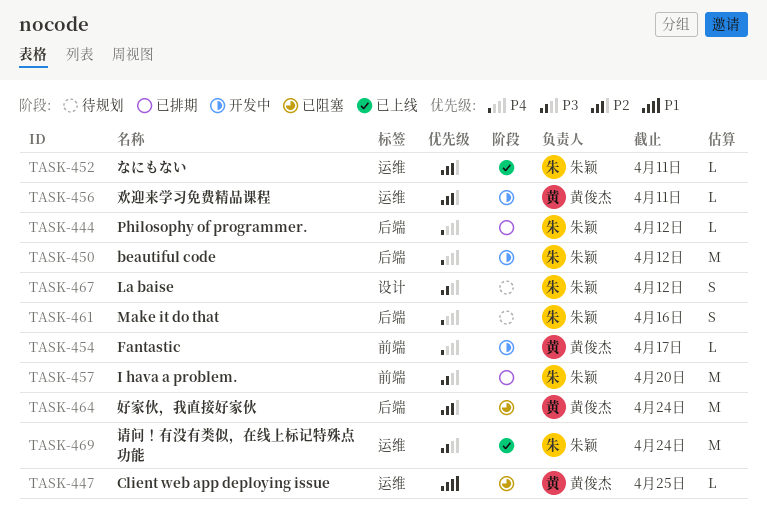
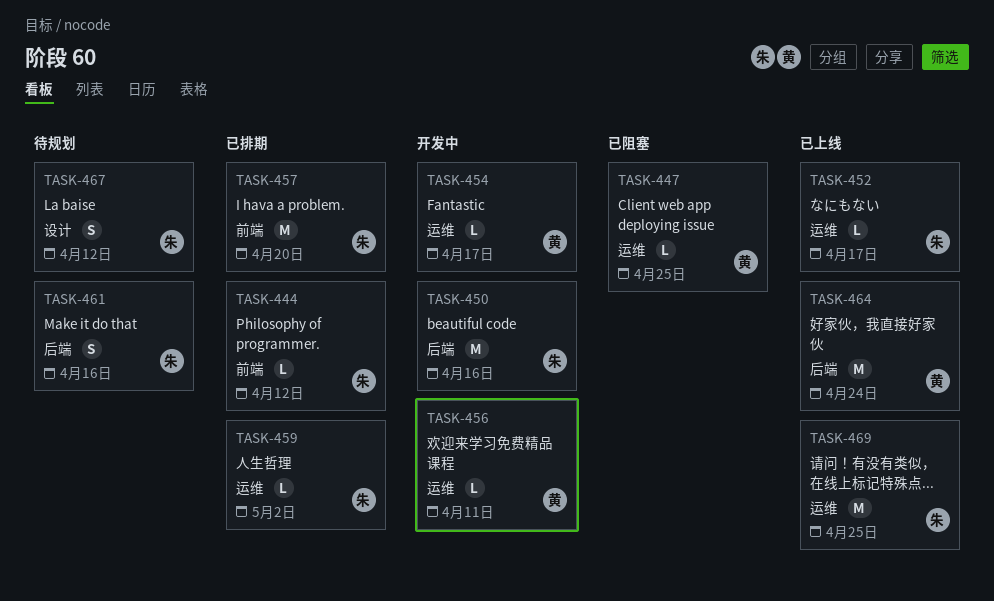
TASK-444, label: 后端 -> 前端
TASK-450, due: Apr 12 -> Apr 16
TASK-452, due: Apr 11 -> Apr 17
TASK-454, label: 前端 -> 运维
TASK-459: none -> present
TASK-464, status: 已阻塞 -> 已上线
TASK-469, due: Apr 24 -> Apr 25

